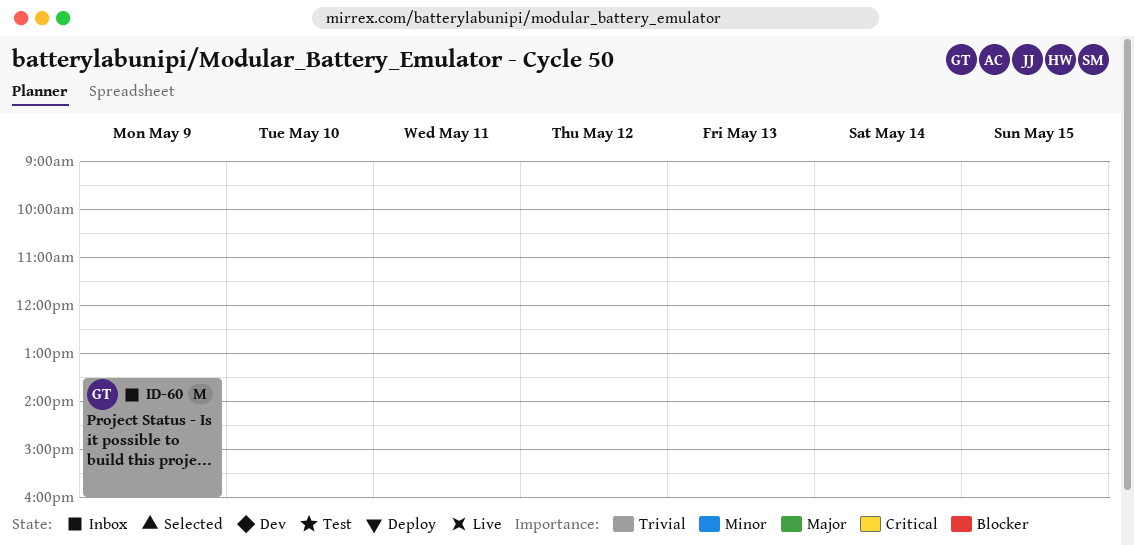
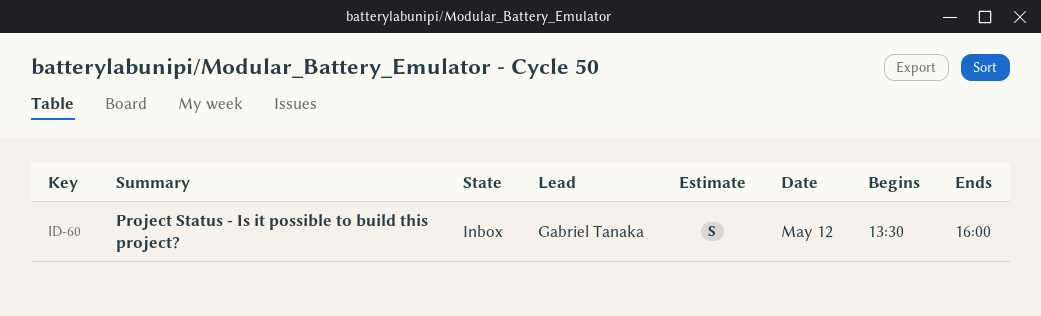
ID-60, estimate: M -> S
ID-60, day: May 9 -> May 12

